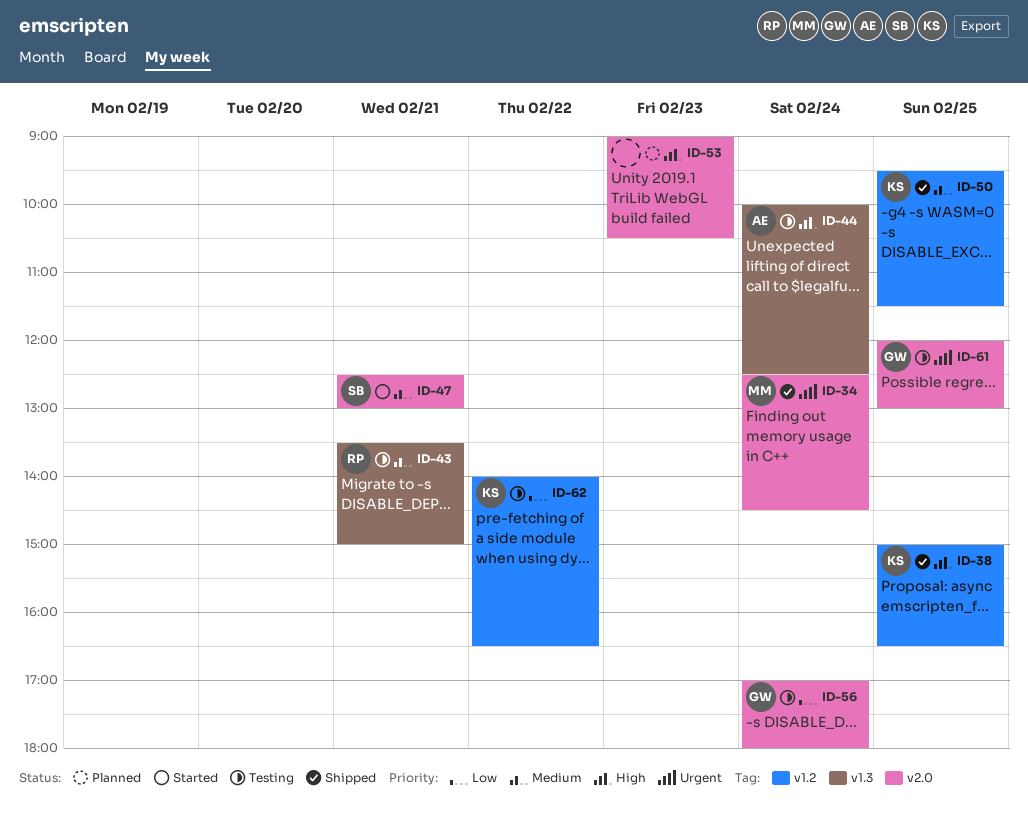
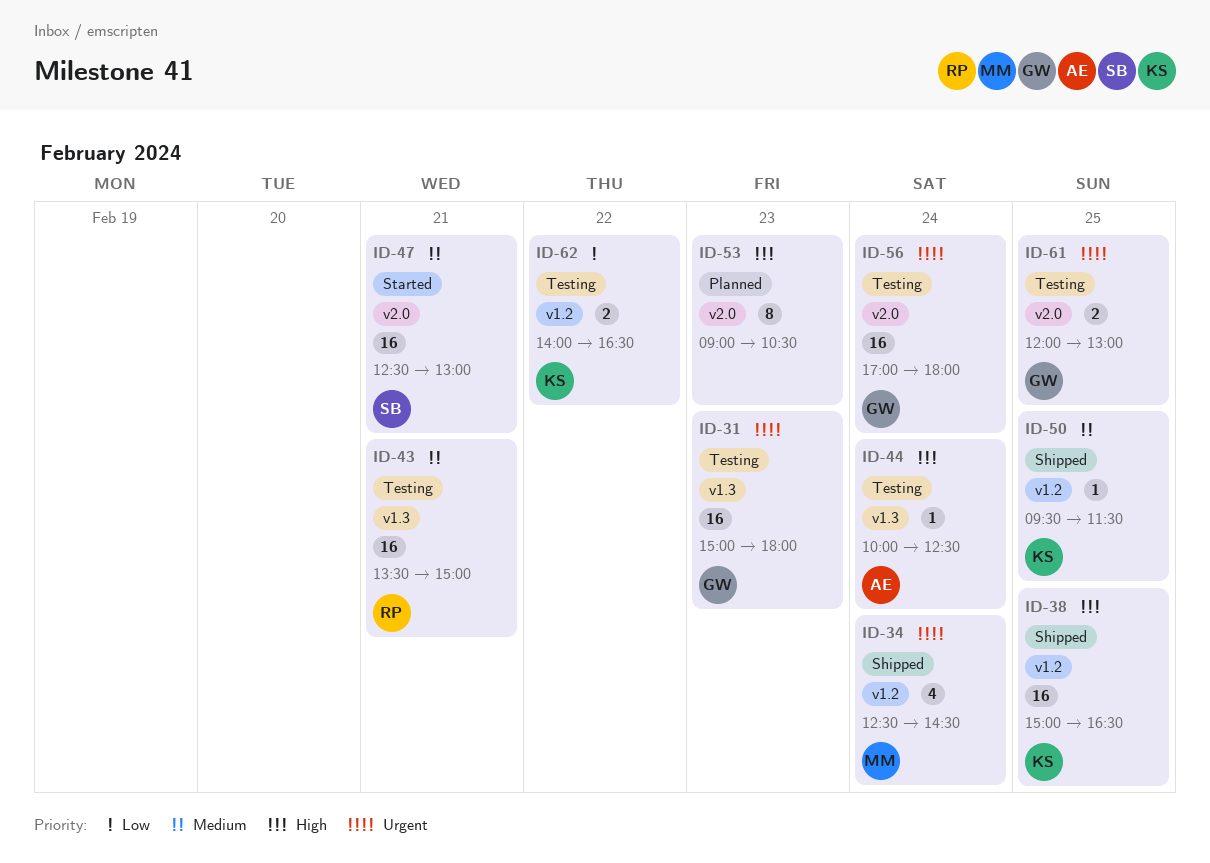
ID-31: none -> present
ID-34, label: v2.0 -> v1.2
ID-56, priority: Low -> Urgent

